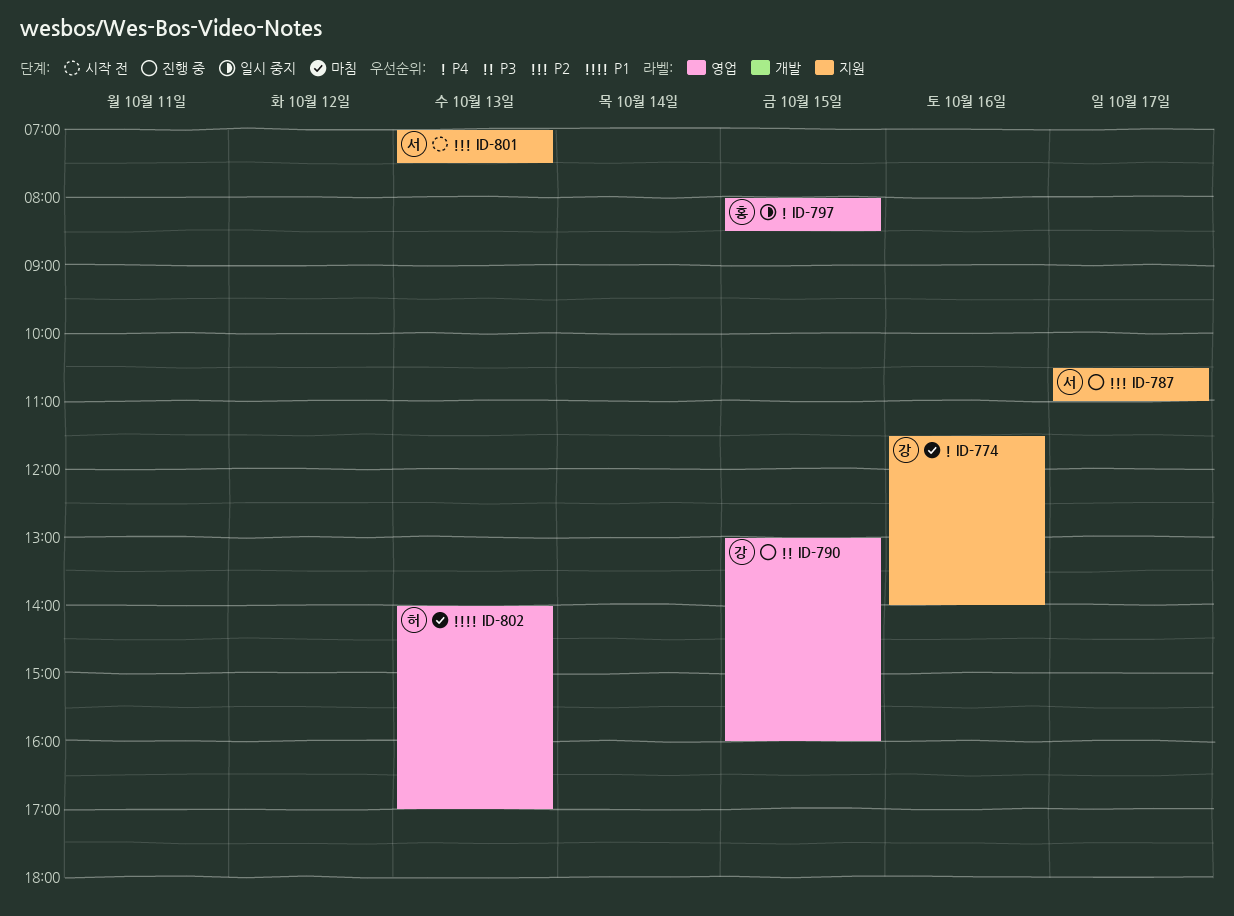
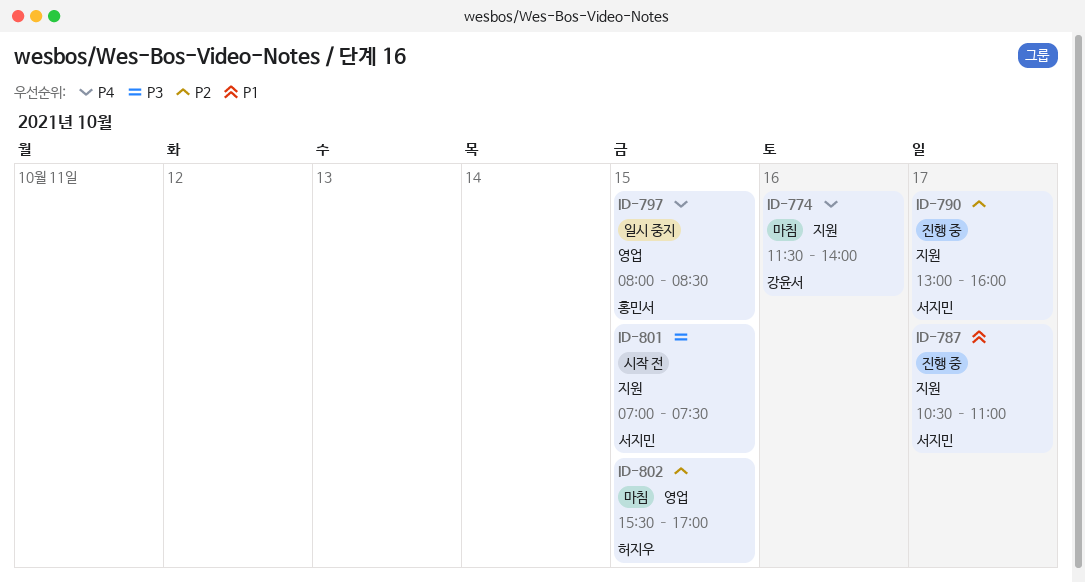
ID-787, priority: P2 -> P1
ID-790, owner: 강윤서 -> 서지민
ID-790, priority: P3 -> P2
ID-790, label: 영업 -> 지원
ID-790, day: Oct 15 -> Oct 17
ID-801, priority: P2 -> P3
ID-801, day: Oct 13 -> Oct 15
ID-802, priority: P1 -> P2
ID-802, day: Oct 13 -> Oct 15
ID-802, begins: 14:00 -> 15:30

